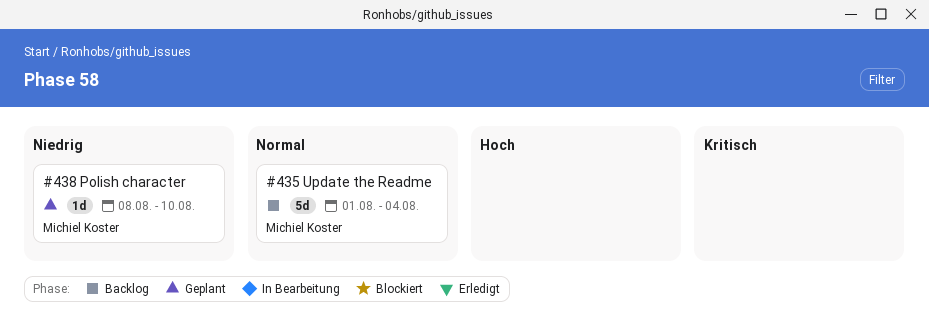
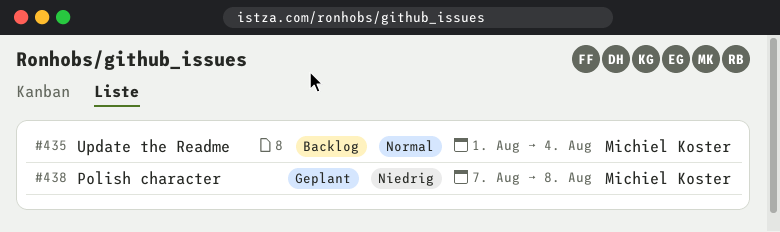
#438, start: Aug 8 -> Aug 7
#438, due: Aug 10 -> Aug 8

